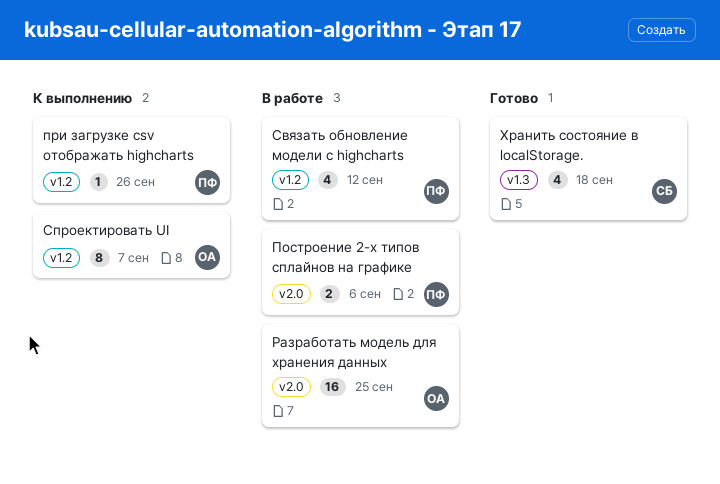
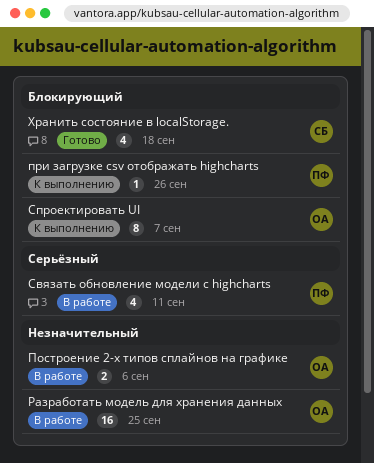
Построение 2-х типов сплайнов на графике, owner: ПФ -> ОА
Связать обновление модели с highcharts, due: Sep 12 -> Sep 11

